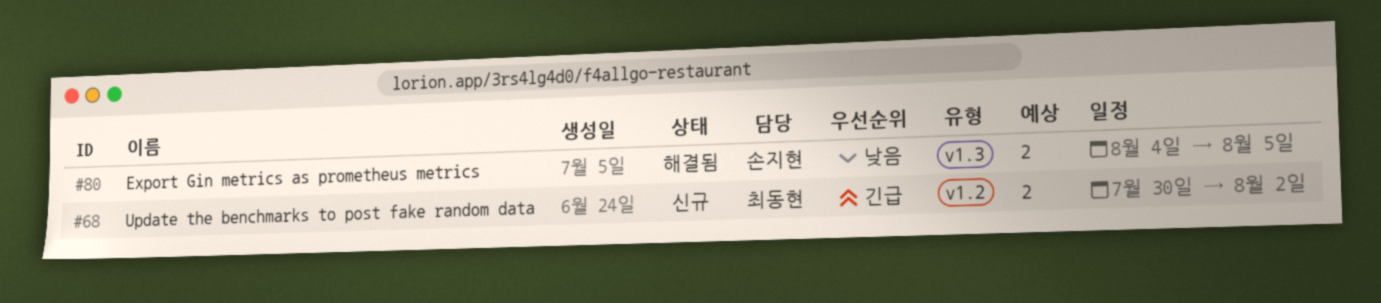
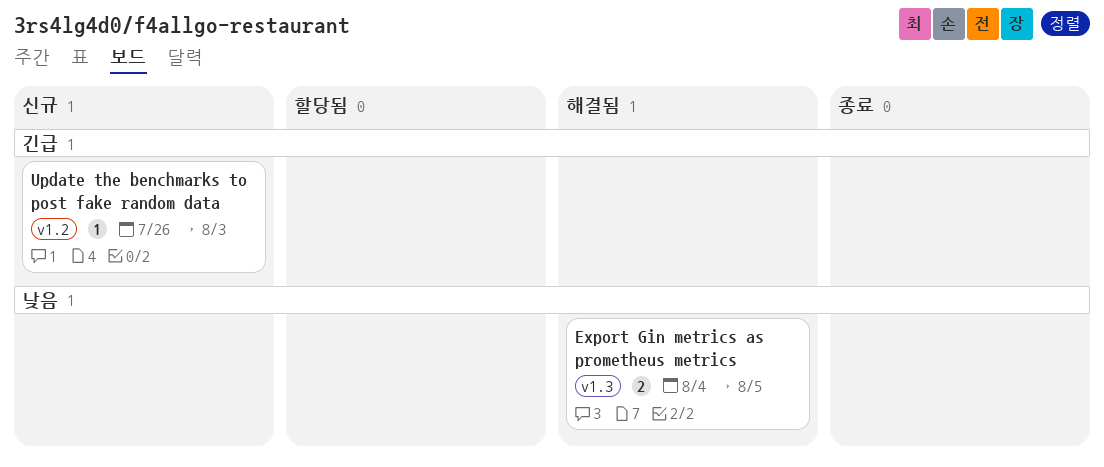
Update the benchmarks to post fake random data, estimate: 2 -> 1
Update the benchmarks to post fake random data, start: Jul 30 -> Jul 26
Update the benchmarks to post fake random data, due: Aug 2 -> Aug 3

